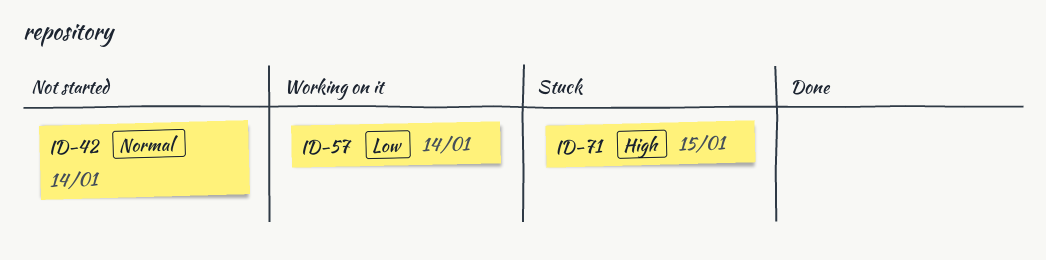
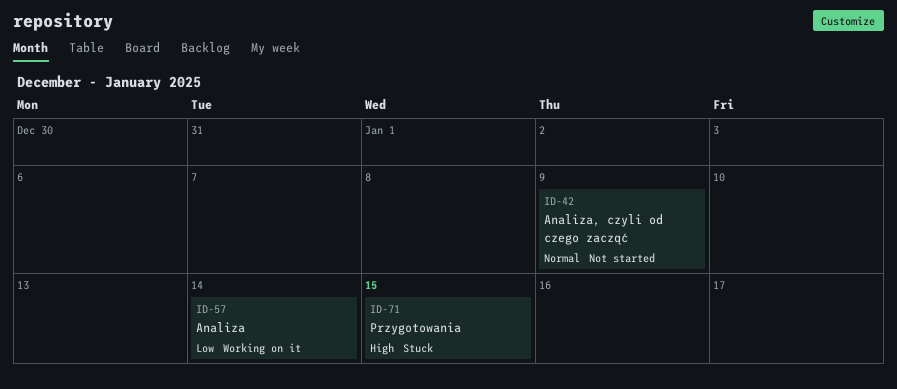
ID-42, due: Jan 14 -> Jan 9

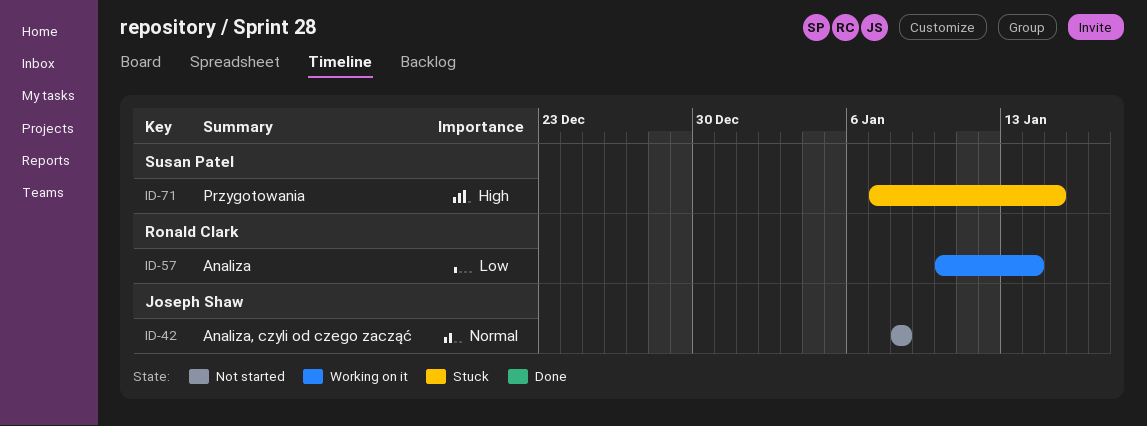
ID-42, due: Jan 9 -> Jan 8

